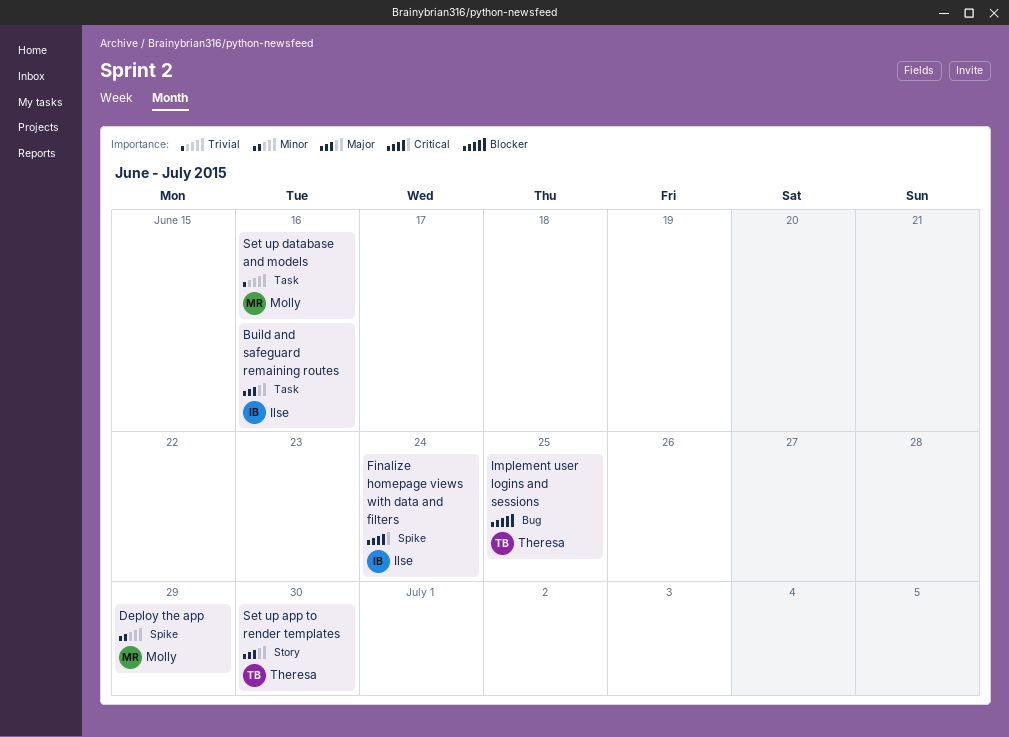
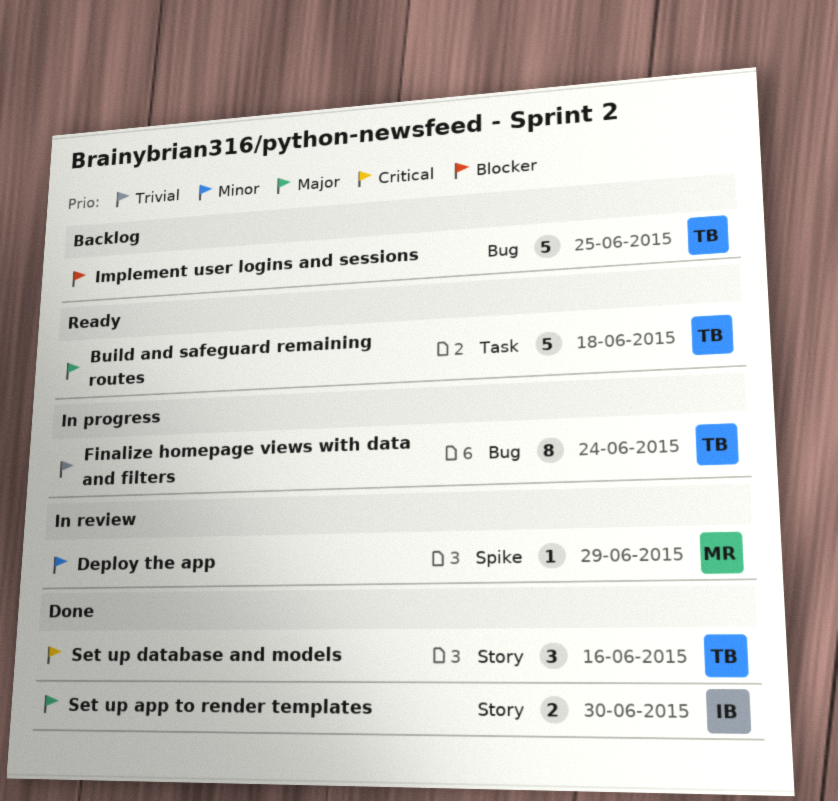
Build and safeguard remaining routes, owner: Ilse -> Theresa
Build and safeguard remaining routes, due: Jun 16 -> Jun 18
Finalize homepage views with data and filters, owner: Ilse -> Theresa
Finalize homepage views with data and filters, priority: Critical -> Trivial
Finalize homepage views with data and filters, label: Spike -> Bug
Set up app to render templates, owner: Theresa -> Ilse
Set up database and models, owner: Molly -> Theresa
Set up database and models, priority: Trivial -> Critical
Set up database and models, label: Task -> Story

